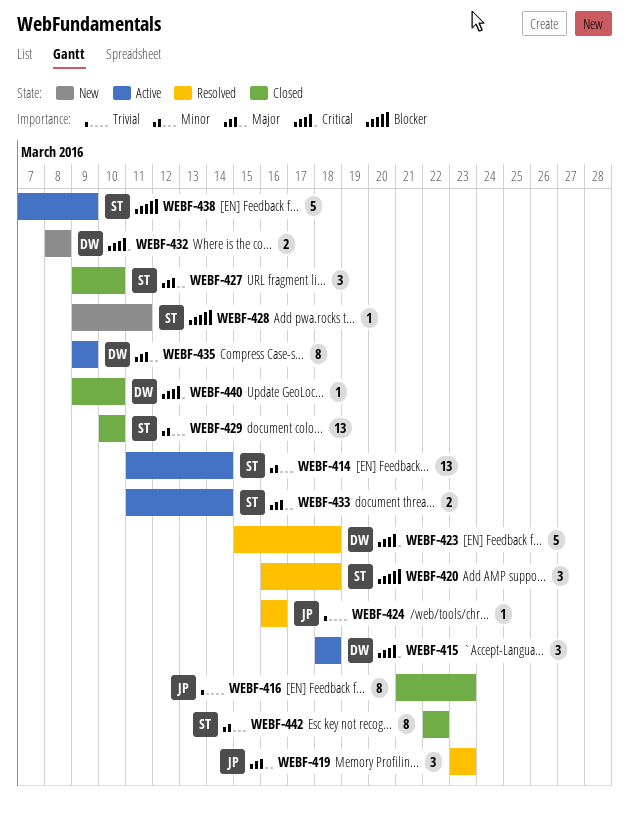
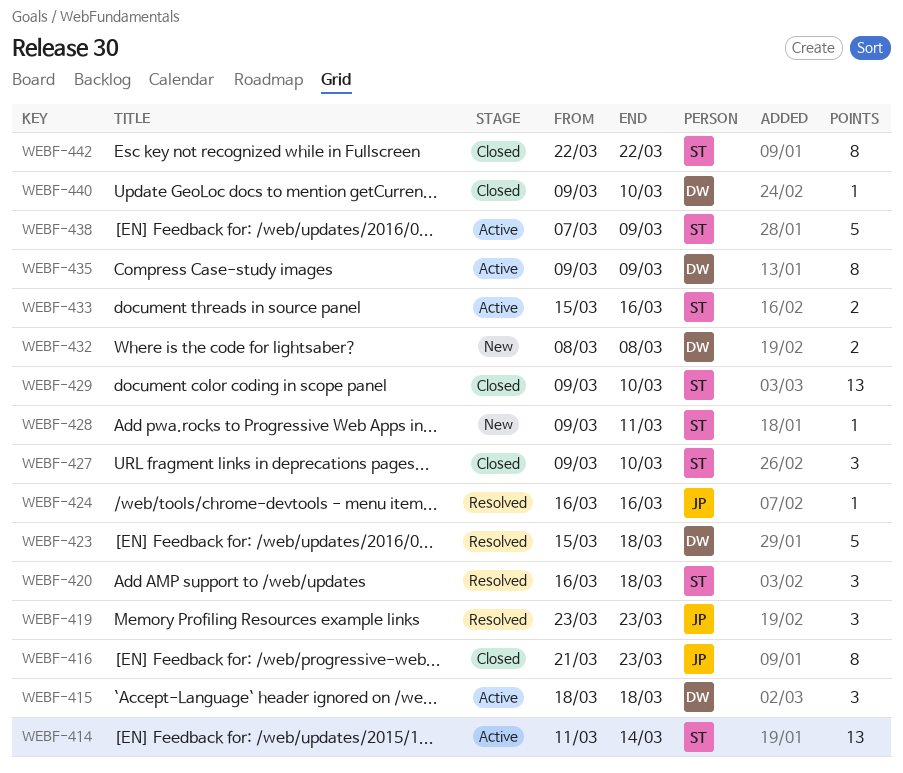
WEBF-429, start: Mar 10 -> Mar 9
WEBF-433, start: Mar 11 -> Mar 15
WEBF-433, due: Mar 14 -> Mar 16

